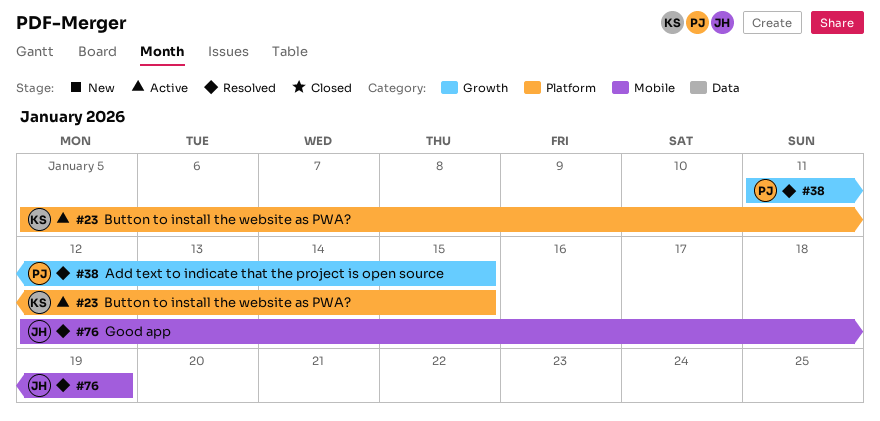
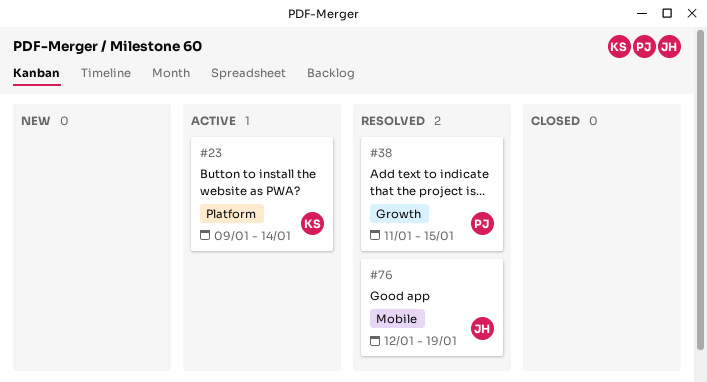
#23, start: Jan 5 -> Jan 9
#23, due: Jan 15 -> Jan 14

